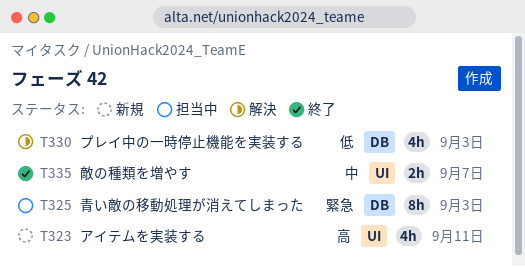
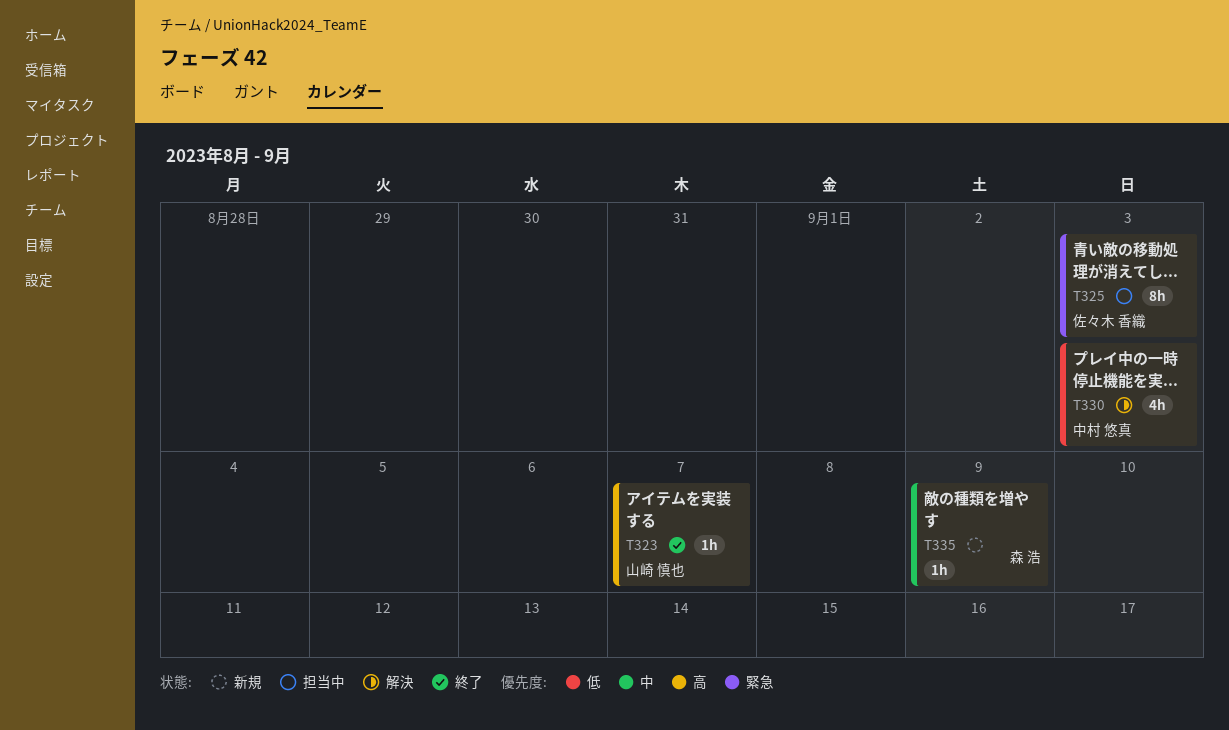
T323, status: 新規 -> 終了
T323, estimate: 4h -> 1h
T323, due: Sep 11 -> Sep 7
T335, status: 終了 -> 新規
T335, estimate: 2h -> 1h
T335, due: Sep 7 -> Sep 9

